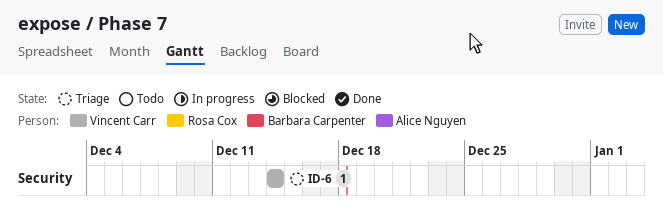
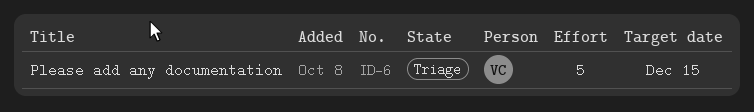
ID-6, estimate: 1 -> 5
ID-6, due: Dec 14 -> Dec 15

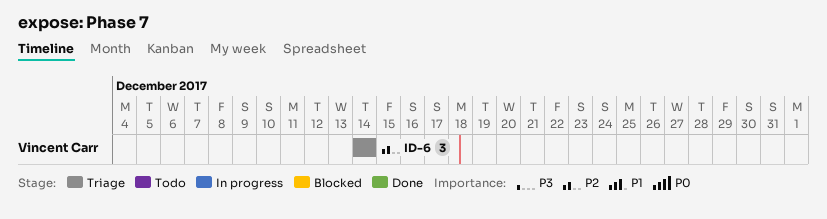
ID-6, estimate: 5 -> 3
ID-6, due: Dec 15 -> Dec 14

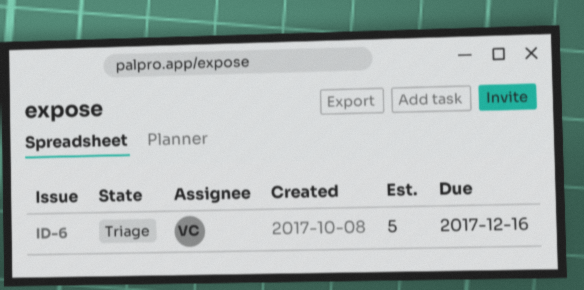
ID-6, estimate: 3 -> 5
ID-6, due: Dec 14 -> Dec 16

